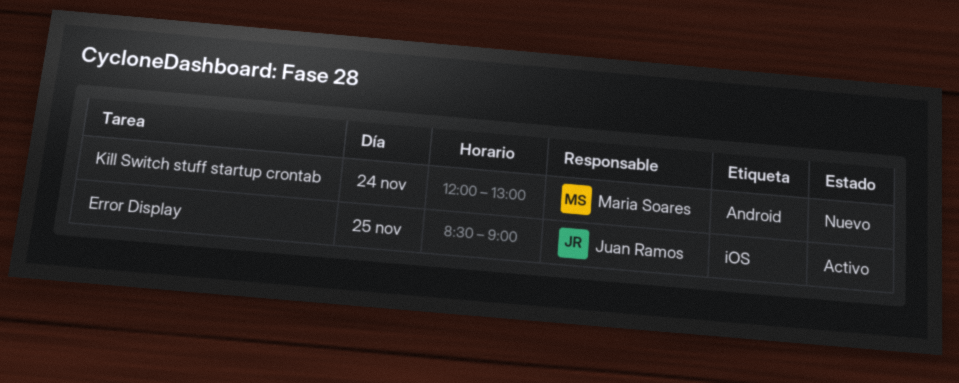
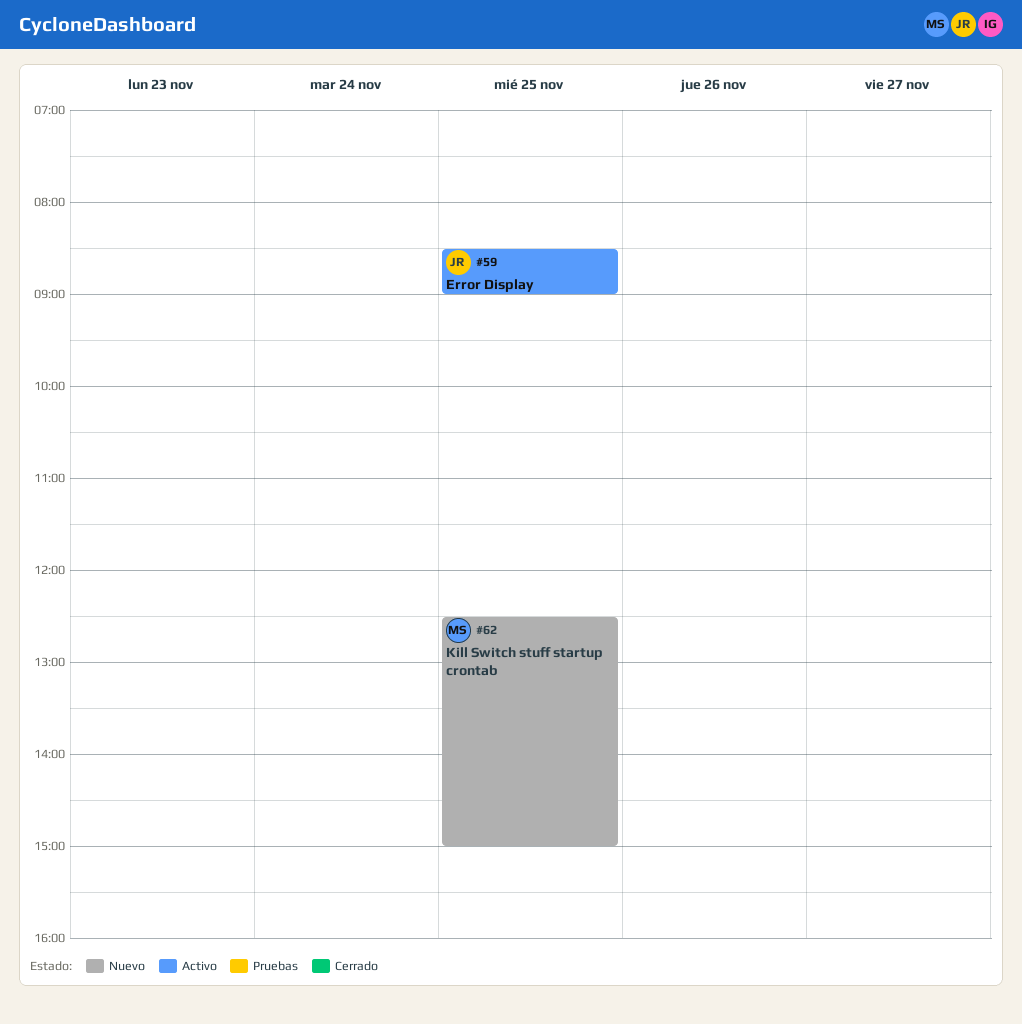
Kill Switch stuff startup crontab, day: Nov 24 -> Nov 25
Kill Switch stuff startup crontab, begins: 12:00 -> 12:30
Kill Switch stuff startup crontab, ends: 13:00 -> 15:00

